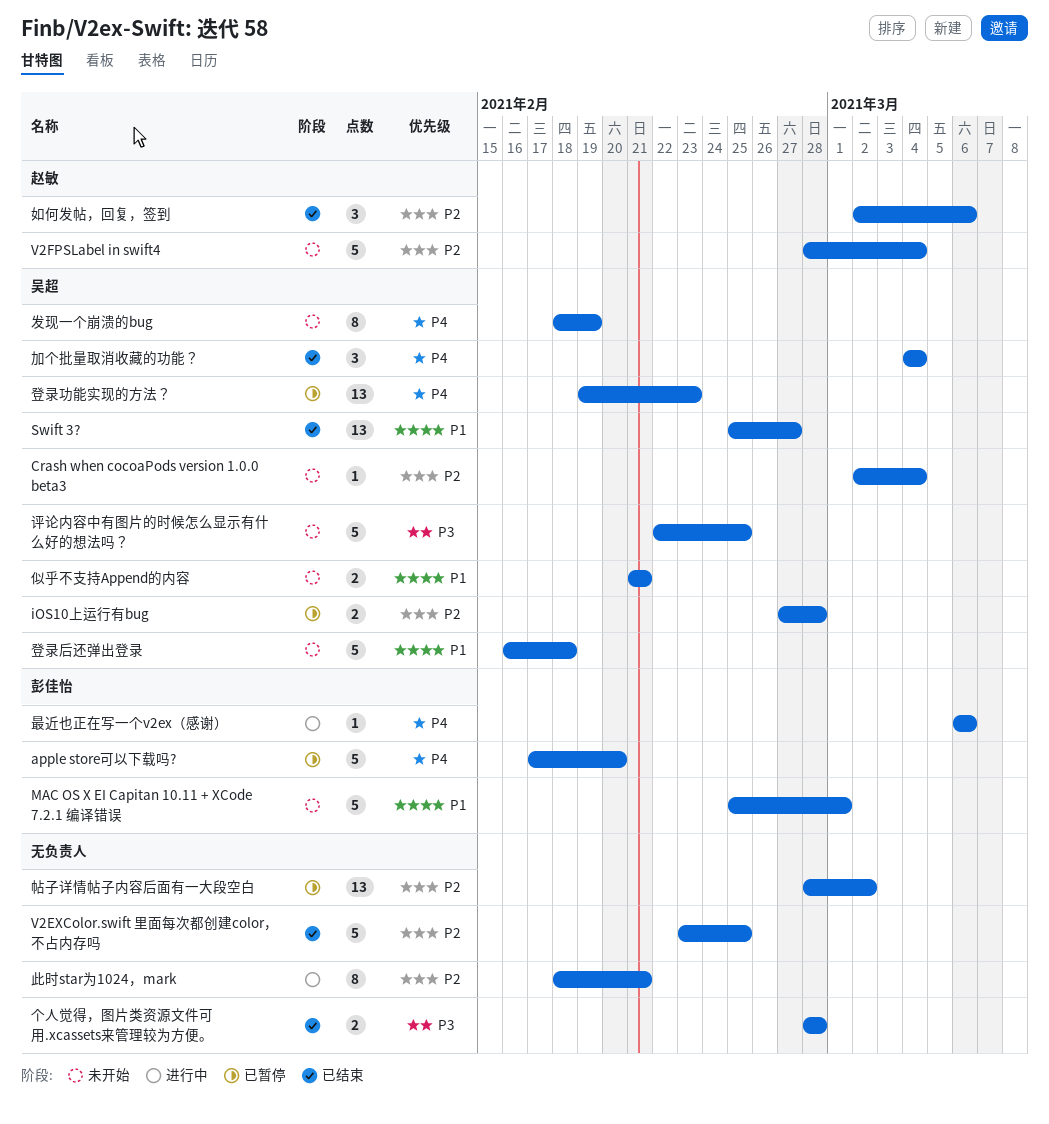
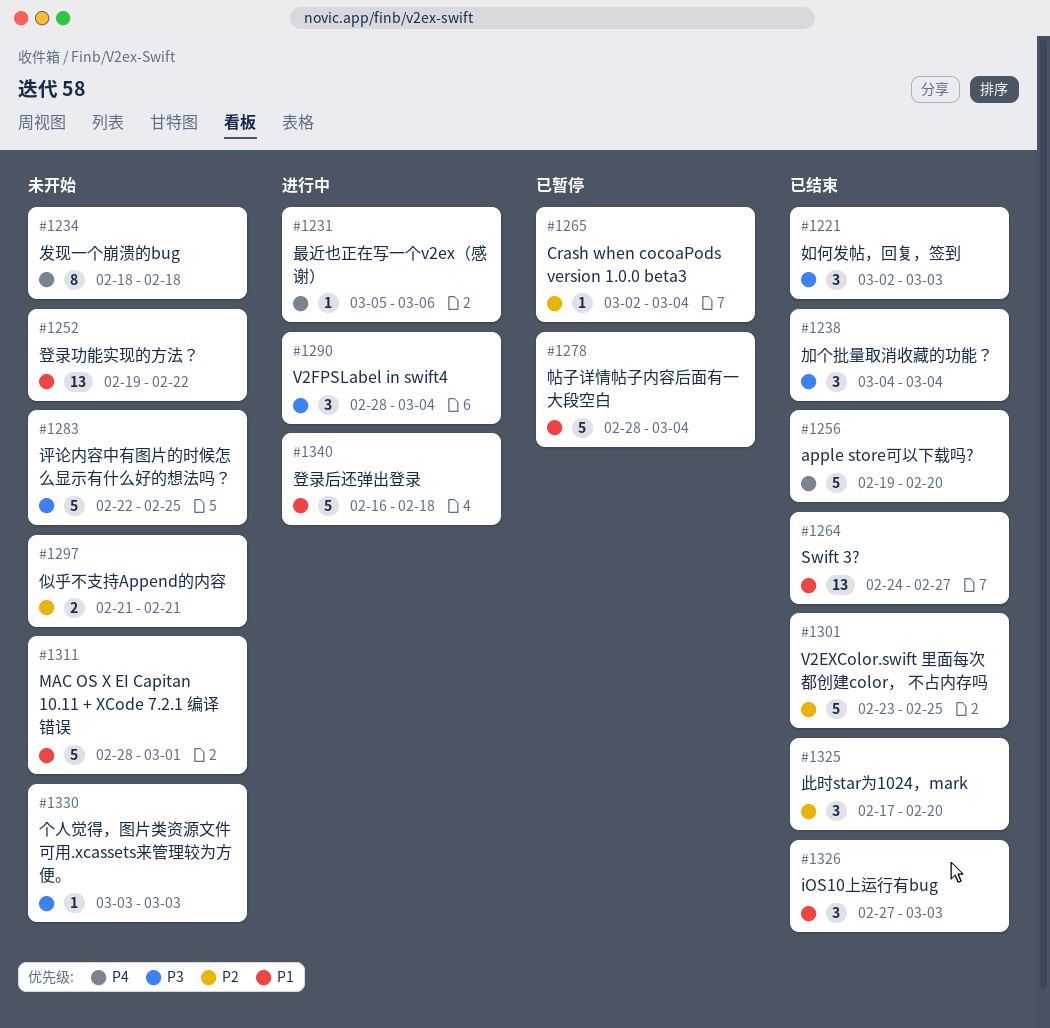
apple store可以下载吗?, status: 已暂停 -> 已结束
apple store可以下载吗?, start: Feb 17 -> Feb 19
Crash when cocoaPods version 1.0.0 beta3, status: 未开始 -> 已暂停
iOS10上运行有bug, status: 已暂停 -> 已结束
iOS10上运行有bug, priority: P2 -> P1
iOS10上运行有bug, estimate: 2 -> 3
iOS10上运行有bug, due: Feb 28 -> Mar 3
MAC OS X EI Capitan 10.11 + XCode 7.2.1 编译错误, start: Feb 25 -> Feb 28
Swift 3?, start: Feb 25 -> Feb 24
V2FPSLabel in swift4, status: 未开始 -> 进行中
V2FPSLabel in swift4, priority: P2 -> P3
V2FPSLabel in swift4, estimate: 5 -> 3
个人觉得，图片类资源文件可用.xcassets来管理较为方便。, status: 已结束 -> 未开始
个人觉得，图片类资源文件可用.xcassets来管理较为方便。, estimate: 2 -> 1
个人觉得，图片类资源文件可用.xcassets来管理较为方便。, start: Feb 28 -> Mar 3
个人觉得，图片类资源文件可用.xcassets来管理较为方便。, due: Feb 28 -> Mar 3
似乎不支持Append的内容, priority: P1 -> P2
加个批量取消收藏的功能？, priority: P4 -> P3
发现一个崩溃的bug, due: Feb 19 -> Feb 18
如何发帖，回复，签到, priority: P2 -> P3
如何发帖，回复，签到, due: Mar 6 -> Mar 3
帖子详情帖子内容后面有一大段空白, priority: P2 -> P1
帖子详情帖子内容后面有一大段空白, estimate: 13 -> 5
帖子详情帖子内容后面有一大段空白, due: Mar 2 -> Mar 4
最近也正在写一个v2ex（感谢）, start: Mar 6 -> Mar 5
此时star为1024，mark, status: 进行中 -> 已结束
此时star为1024，mark, estimate: 8 -> 3
此时star为1024，mark, start: Feb 18 -> Feb 17
此时star为1024，mark, due: Feb 21 -> Feb 20
登录功能实现的方法？, status: 已暂停 -> 未开始
登录功能实现的方法？, priority: P4 -> P1
登录功能实现的方法？, due: Feb 23 -> Feb 22
登录后还弹出登录, status: 未开始 -> 进行中

